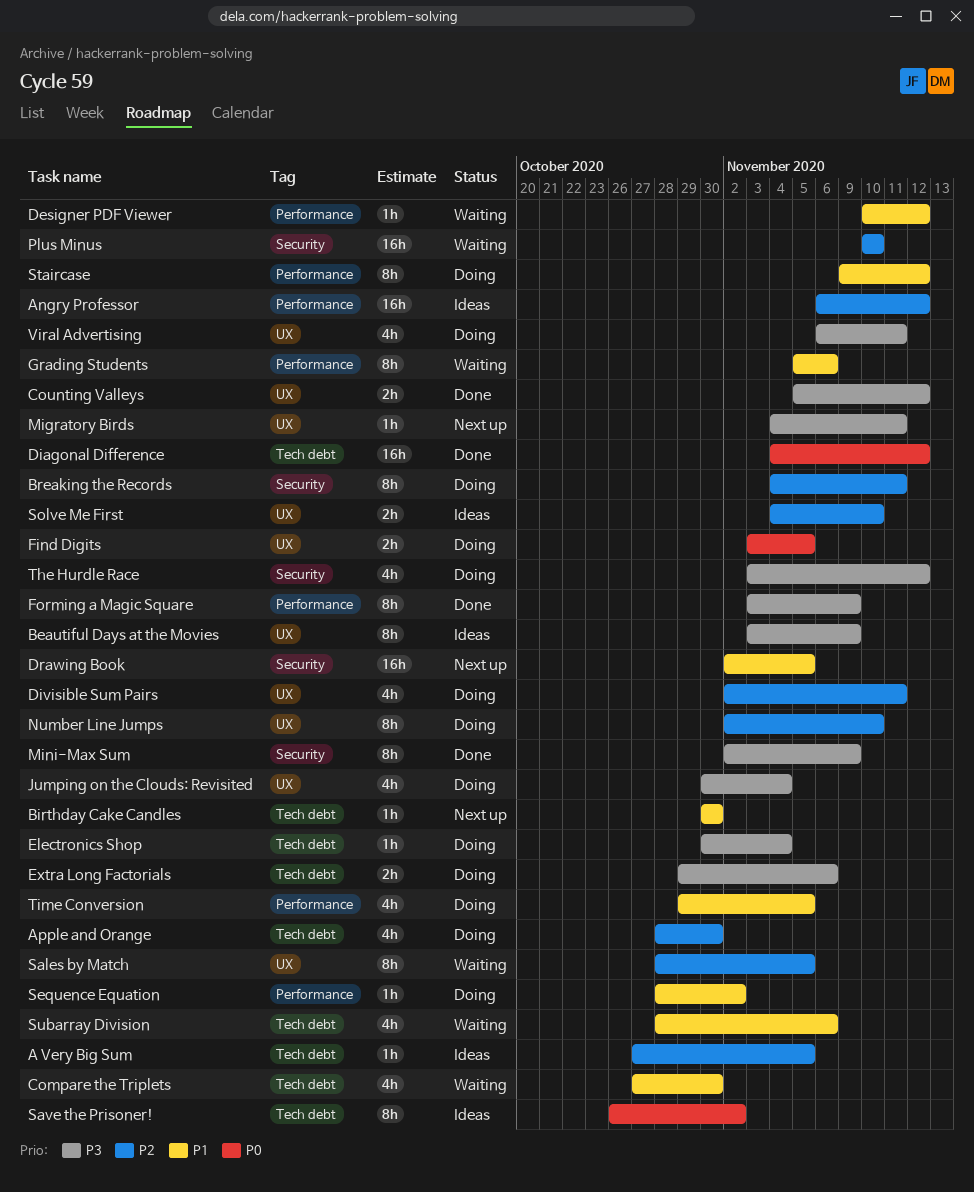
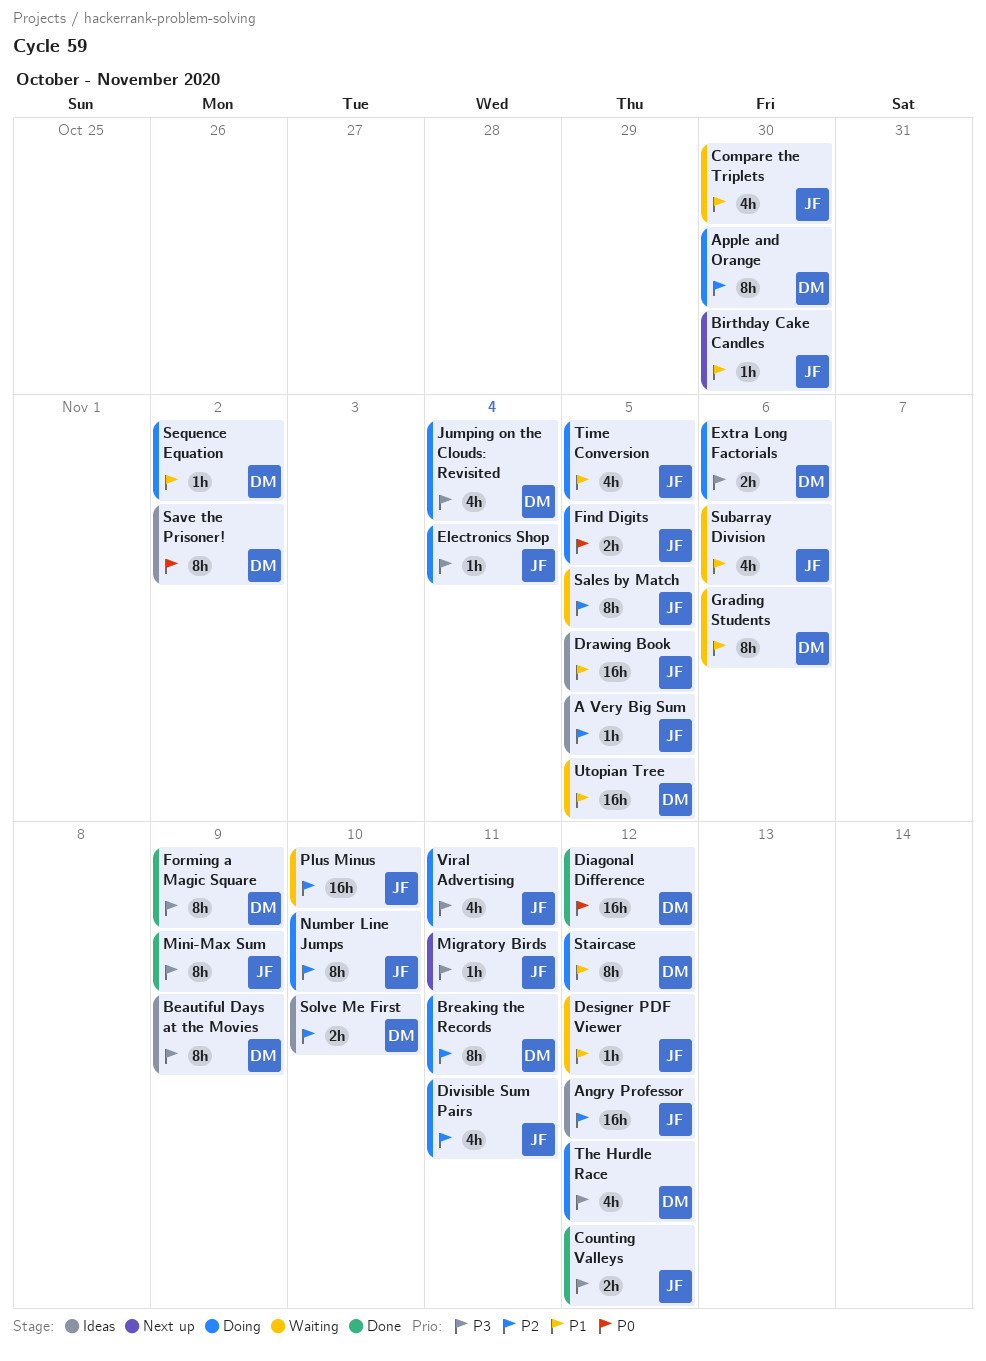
Apple and Orange, estimate: 4h -> 8h
Drawing Book, status: Next up -> Ideas
Utopian Tree: none -> present

